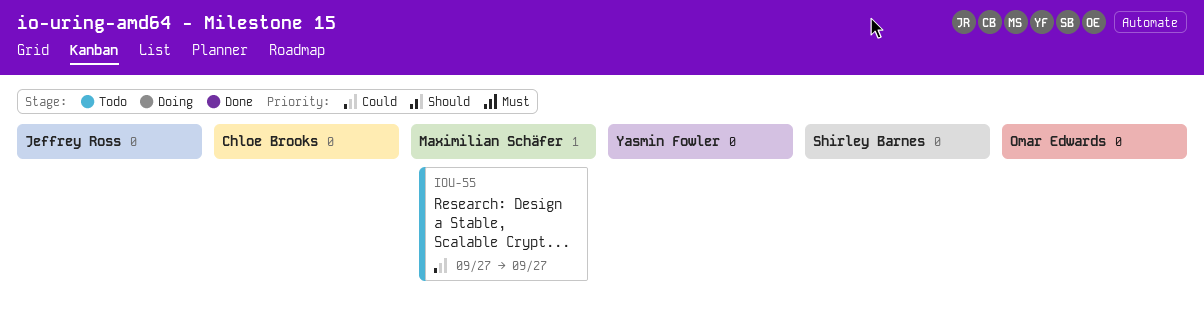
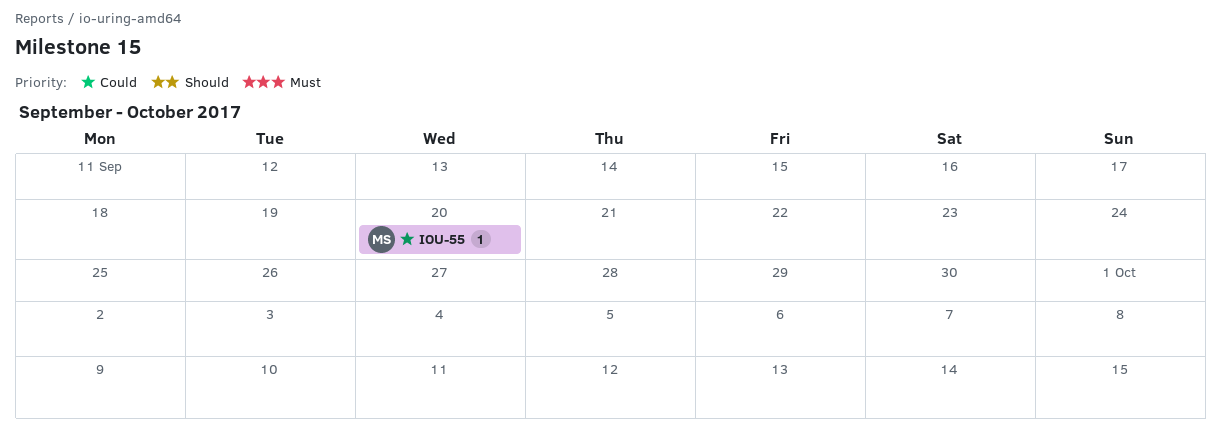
IOU-55, start: Sep 27 -> Sep 20
IOU-55, due: Sep 27 -> Sep 20

